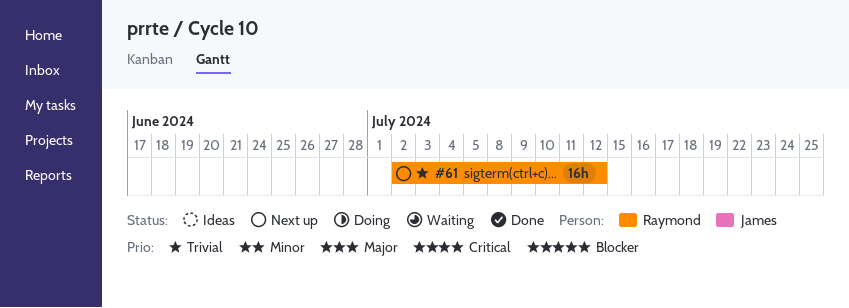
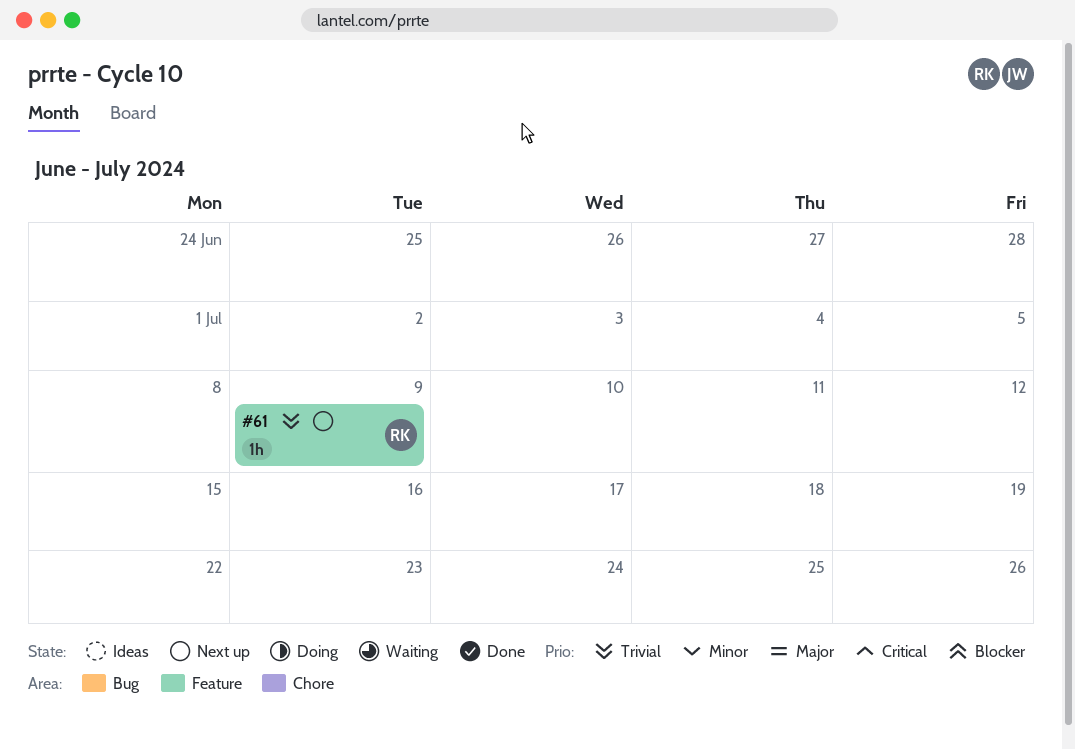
#61, estimate: 16h -> 1h
#61, due: Jul 12 -> Jul 9

